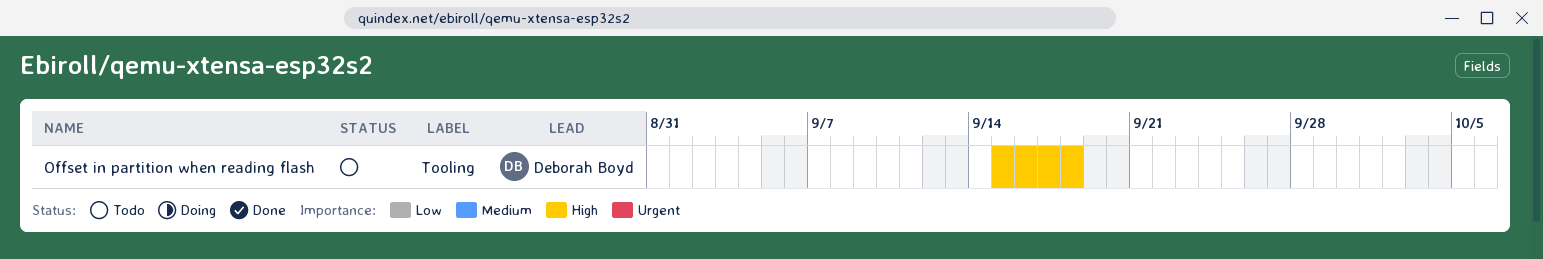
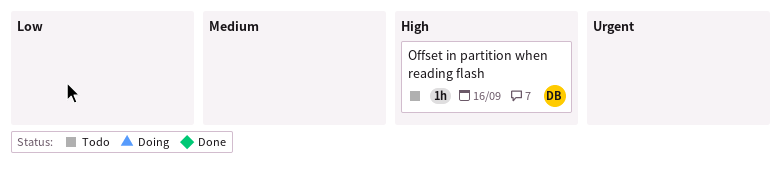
Offset in partition when reading flash, due: Sep 18 -> Sep 16

